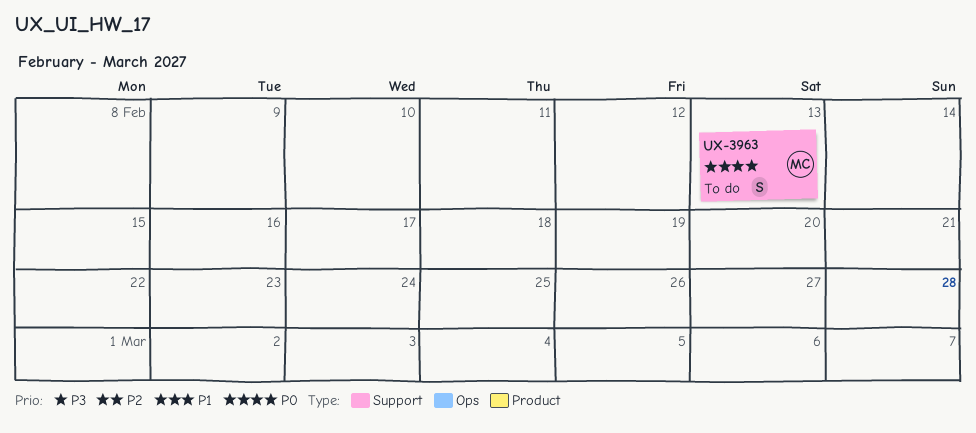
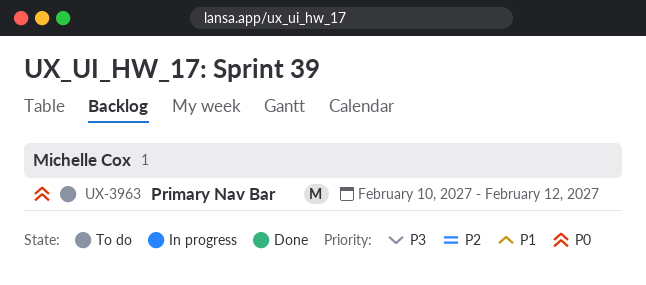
UX-3963, estimate: S -> M
UX-3963, due: Feb 13 -> Feb 12

